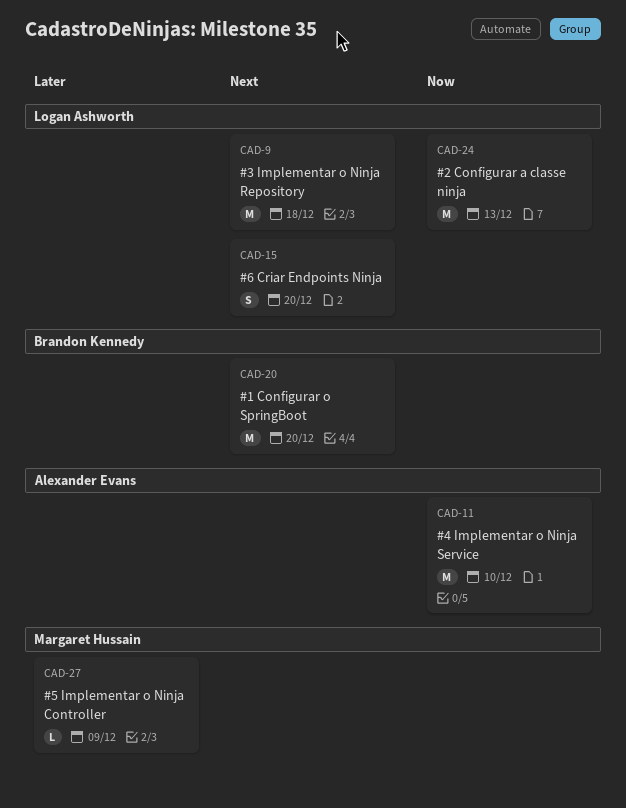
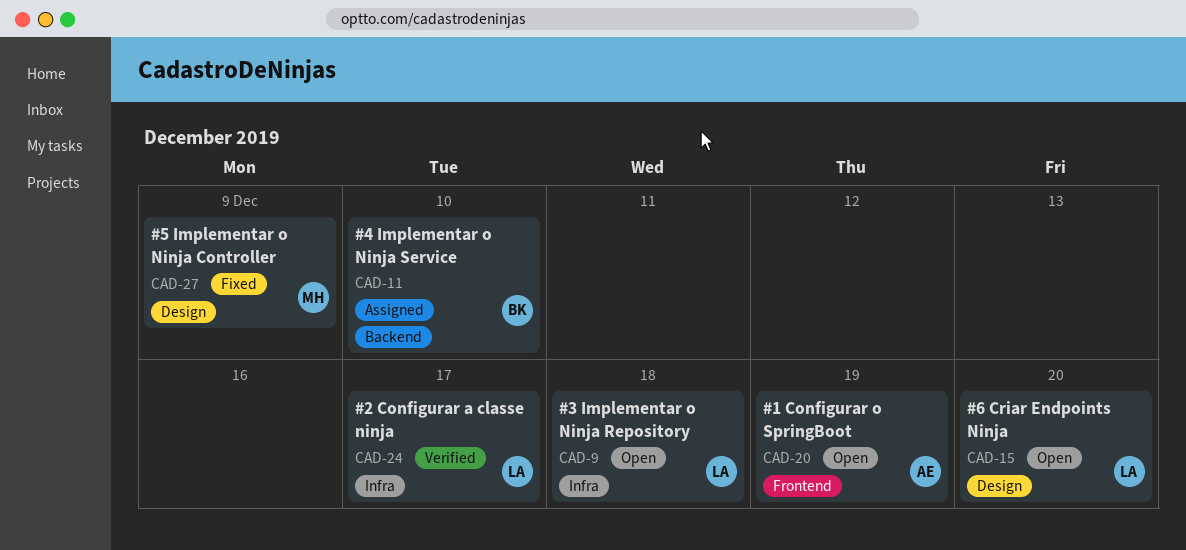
CAD-11, owner: Alexander Evans -> Brandon Kennedy
CAD-20, owner: Brandon Kennedy -> Alexander Evans
CAD-20, due: Dec 20 -> Dec 19
CAD-24, due: Dec 13 -> Dec 17

